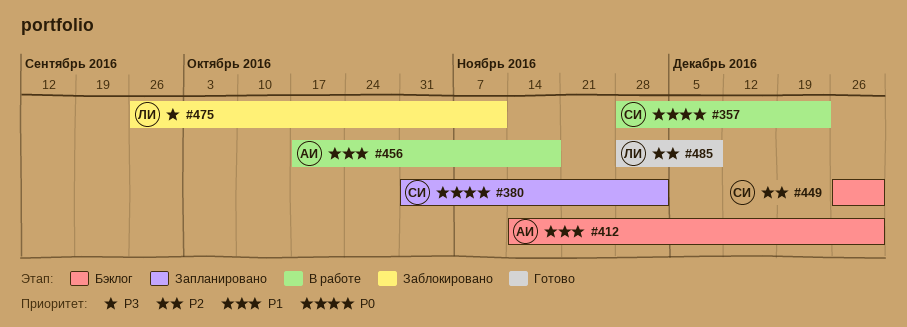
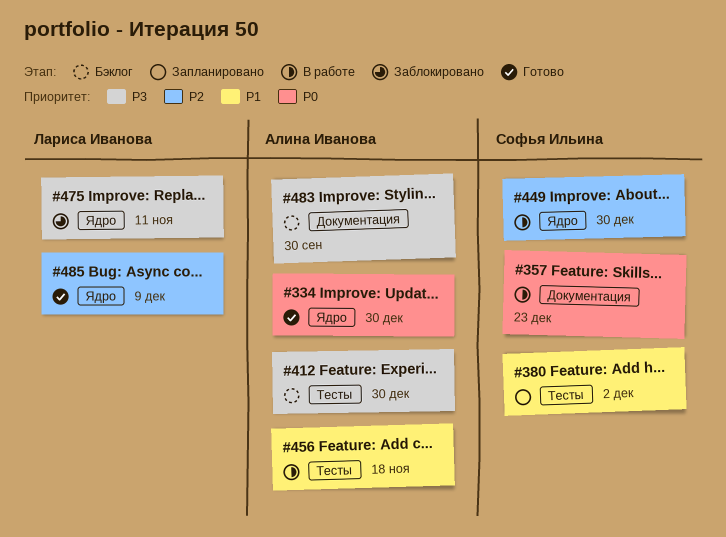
#334: none -> present
#380, priority: P0 -> P1
#412, priority: P1 -> P3
#449, status: Бэклог -> В работе
#483: none -> present

